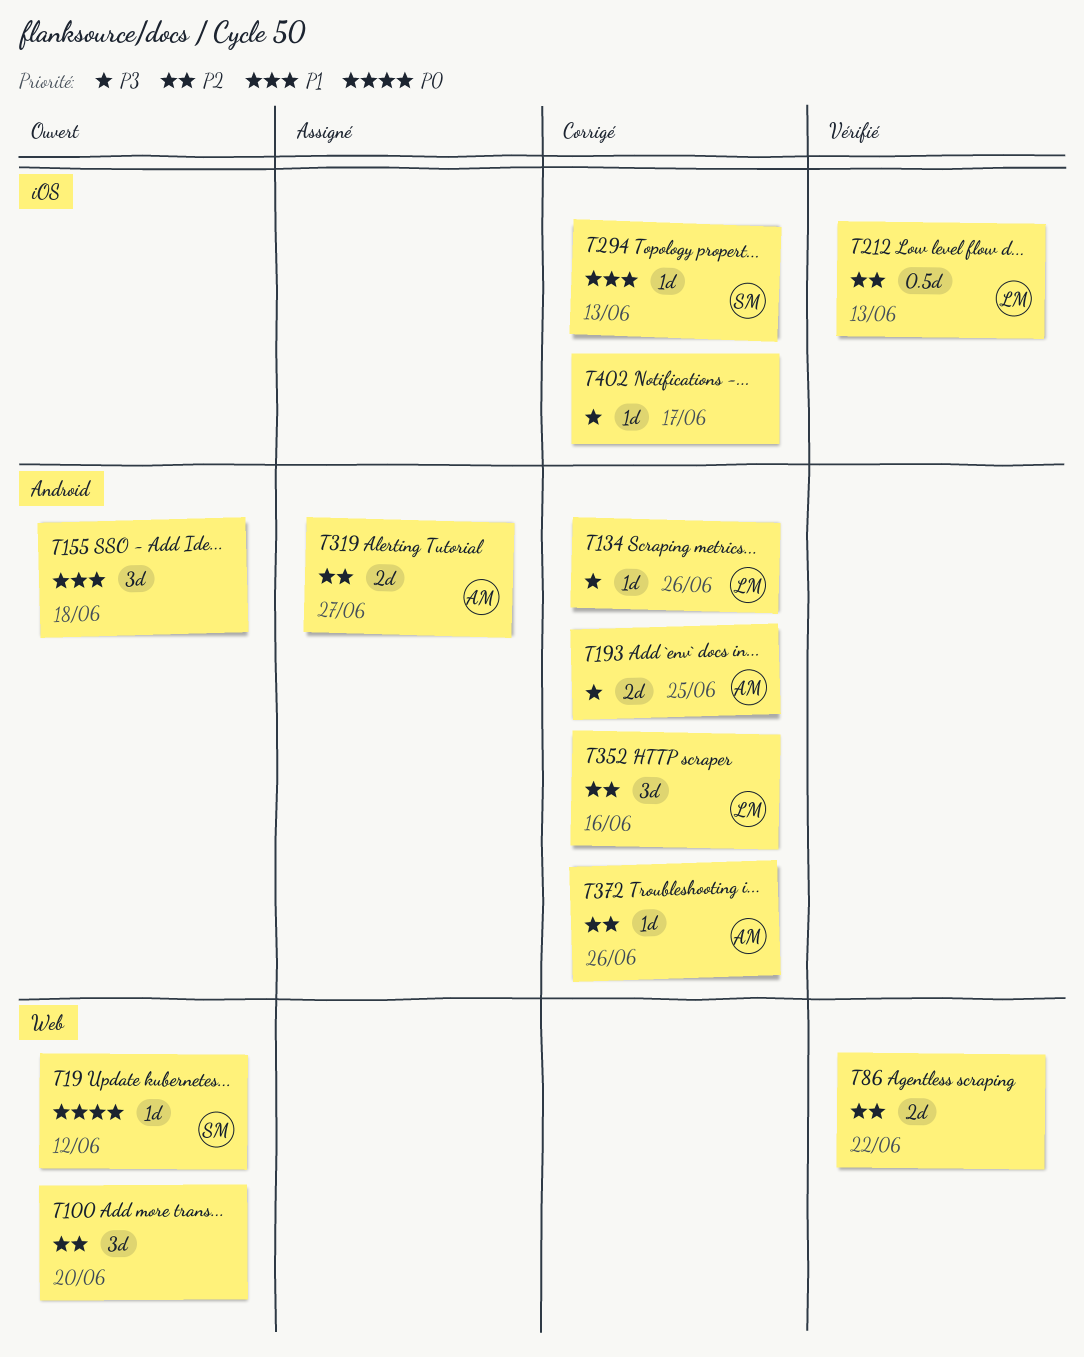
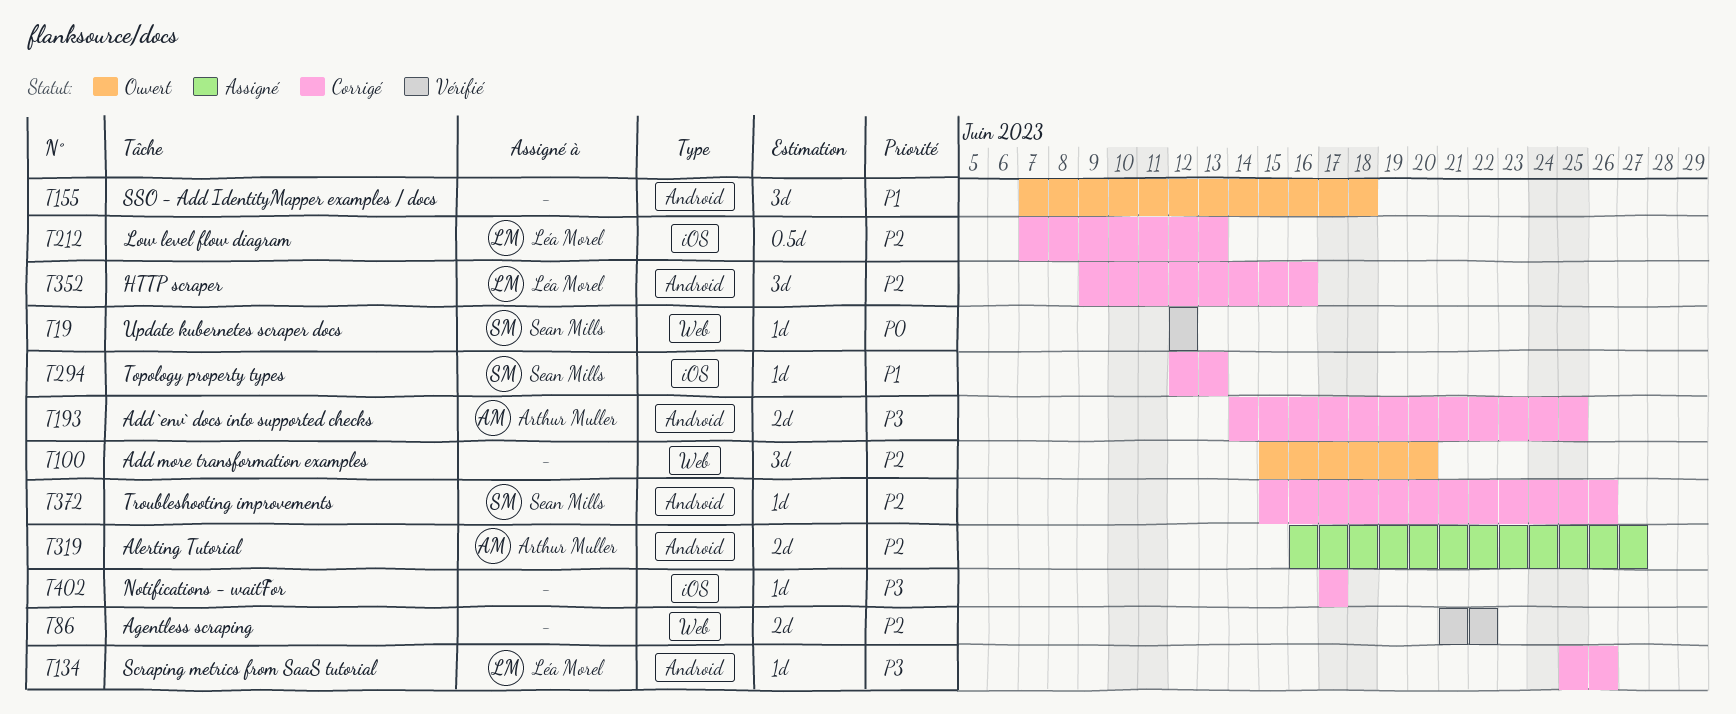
T19, status: Ouvert -> Vérifié
T212, status: Vérifié -> Corrigé
T372, owner: Arthur Muller -> Sean Mills

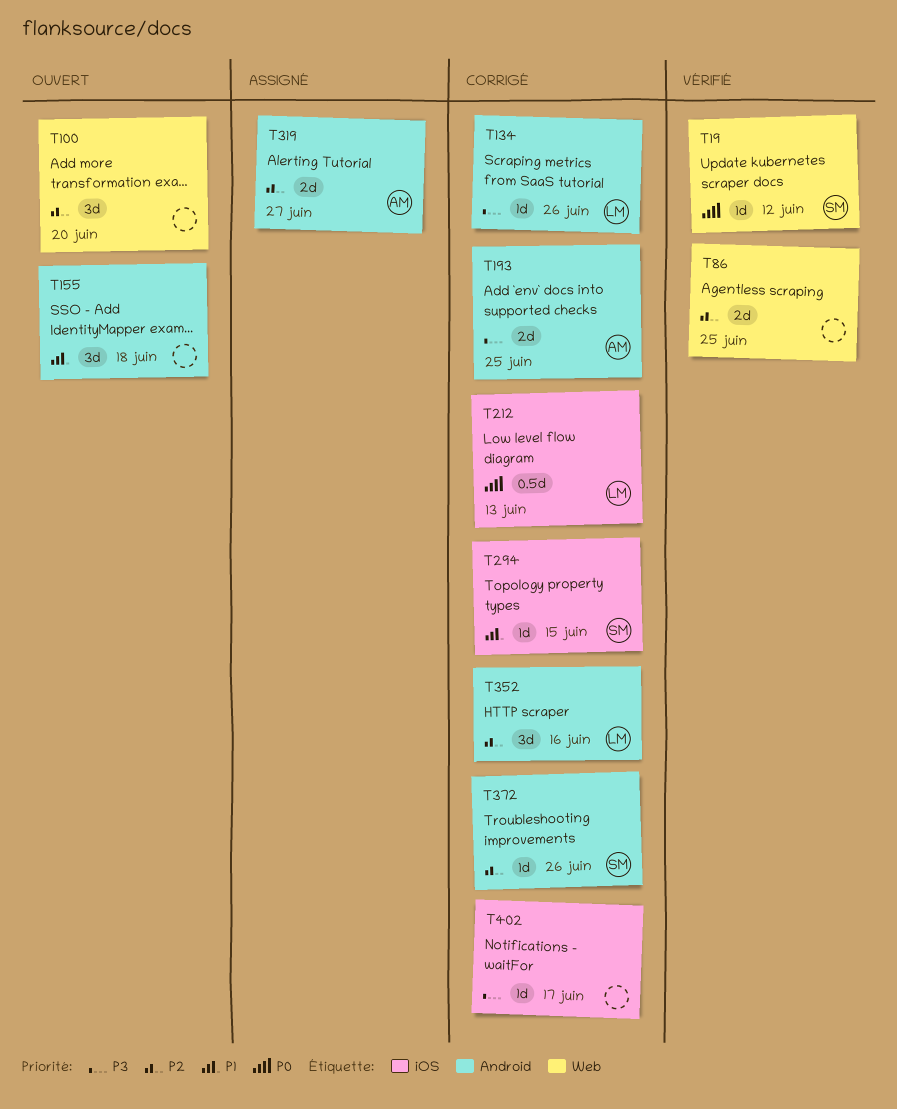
T86, due: Jun 22 -> Jun 25
T212, priority: P2 -> P0
T294, due: Jun 13 -> Jun 15

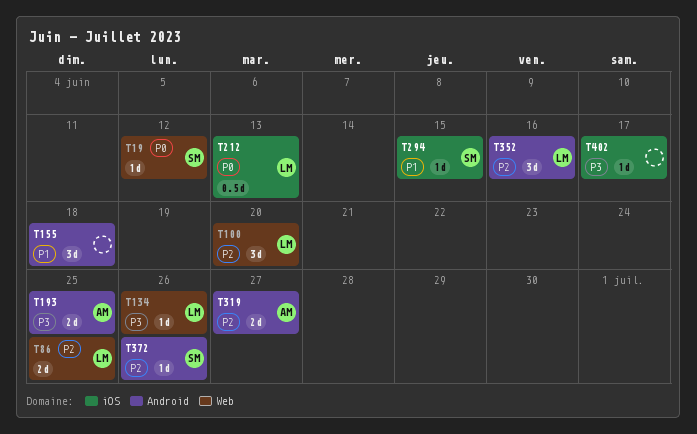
T86, owner: none -> LM
T100, owner: none -> LM
T134, label: Android -> Web

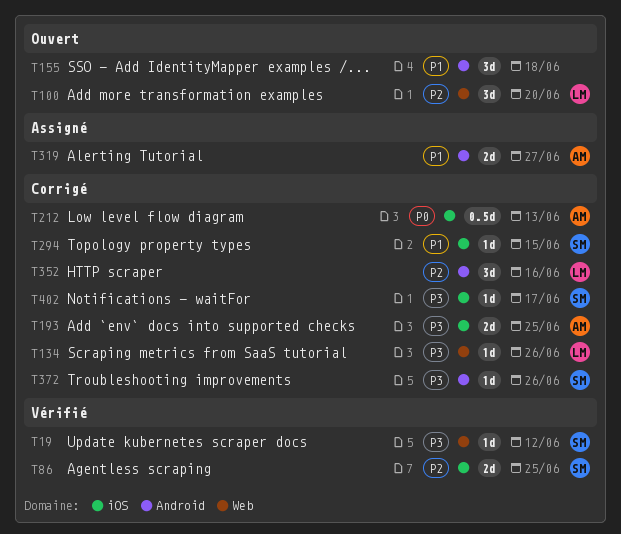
T19, priority: P0 -> P3
T86, owner: LM -> SM
T86, label: Web -> iOS
T193, label: Android -> iOS
T212, owner: LM -> AM
T319, priority: P2 -> P1
T372, priority: P2 -> P3
T402, owner: none -> SM

